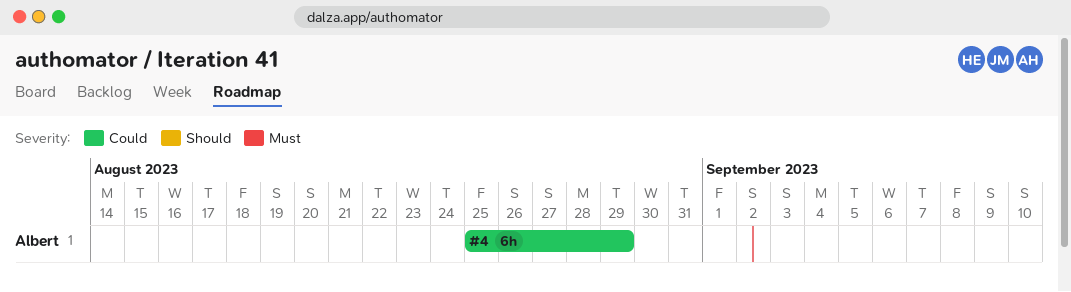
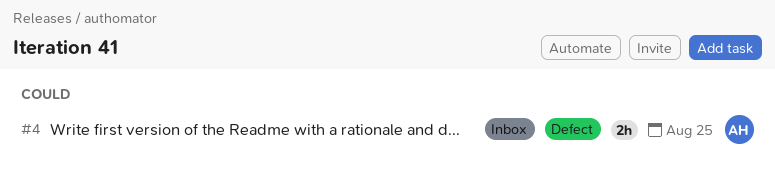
#4, estimate: 6h -> 2h
#4, due: Aug 29 -> Aug 25

